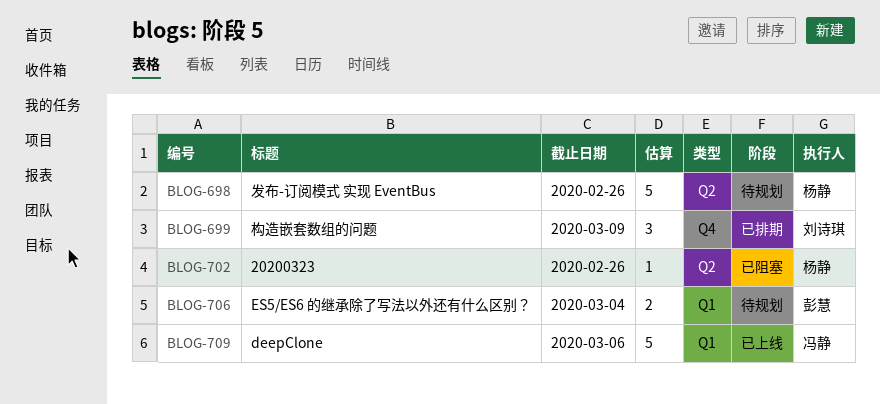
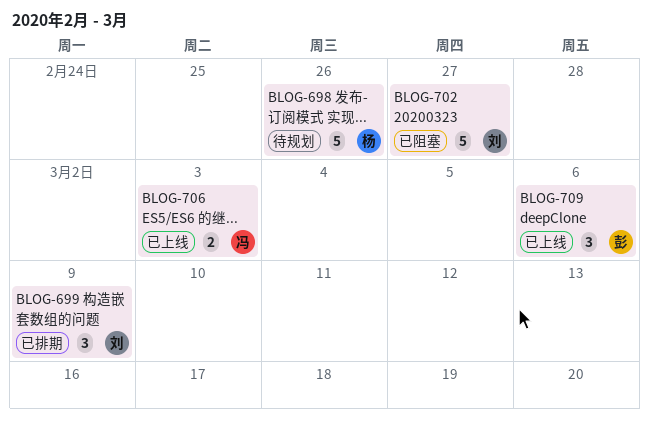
BLOG-702, owner: 杨静 -> 刘诗琪
BLOG-702, estimate: 1 -> 5
BLOG-702, due: Feb 26 -> Feb 27
BLOG-706, status: 待规划 -> 已上线
BLOG-706, owner: 彭慧 -> 冯静
BLOG-706, due: Mar 4 -> Mar 3
BLOG-709, owner: 冯静 -> 彭慧
BLOG-709, estimate: 5 -> 3

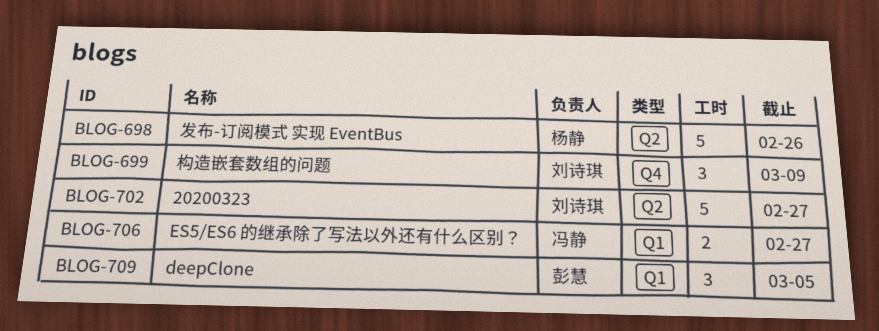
BLOG-706, due: Mar 3 -> Feb 27
BLOG-709, due: Mar 6 -> Mar 5

